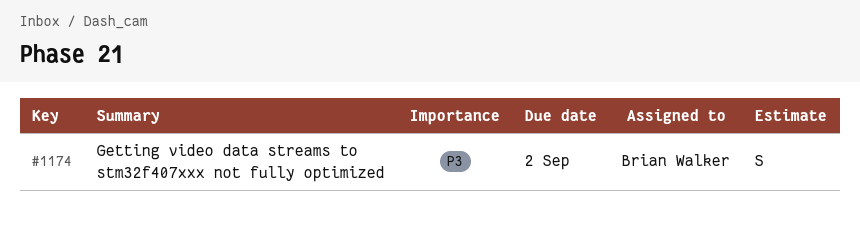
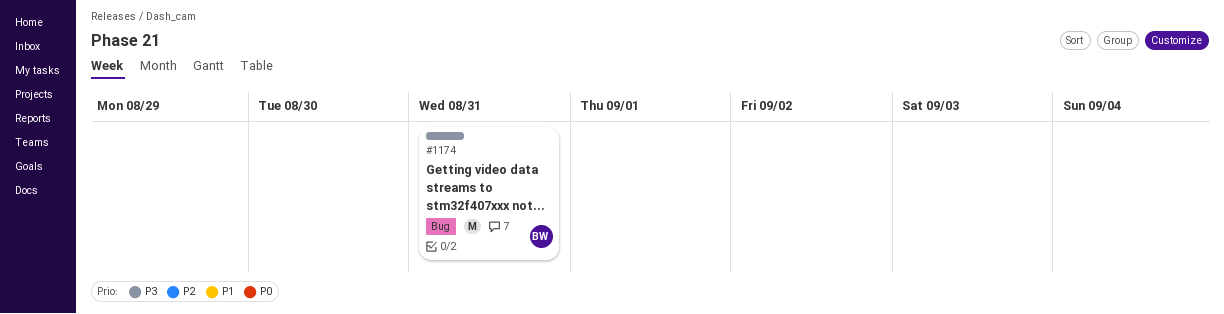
#1174, estimate: S -> M
#1174, due: Sep 2 -> Aug 31

